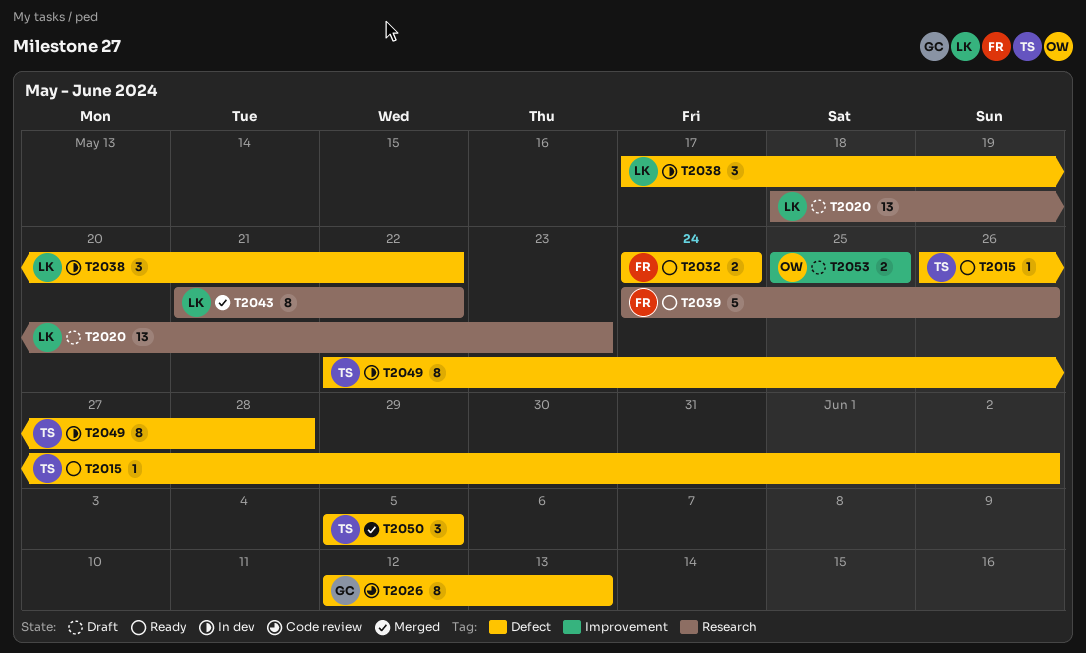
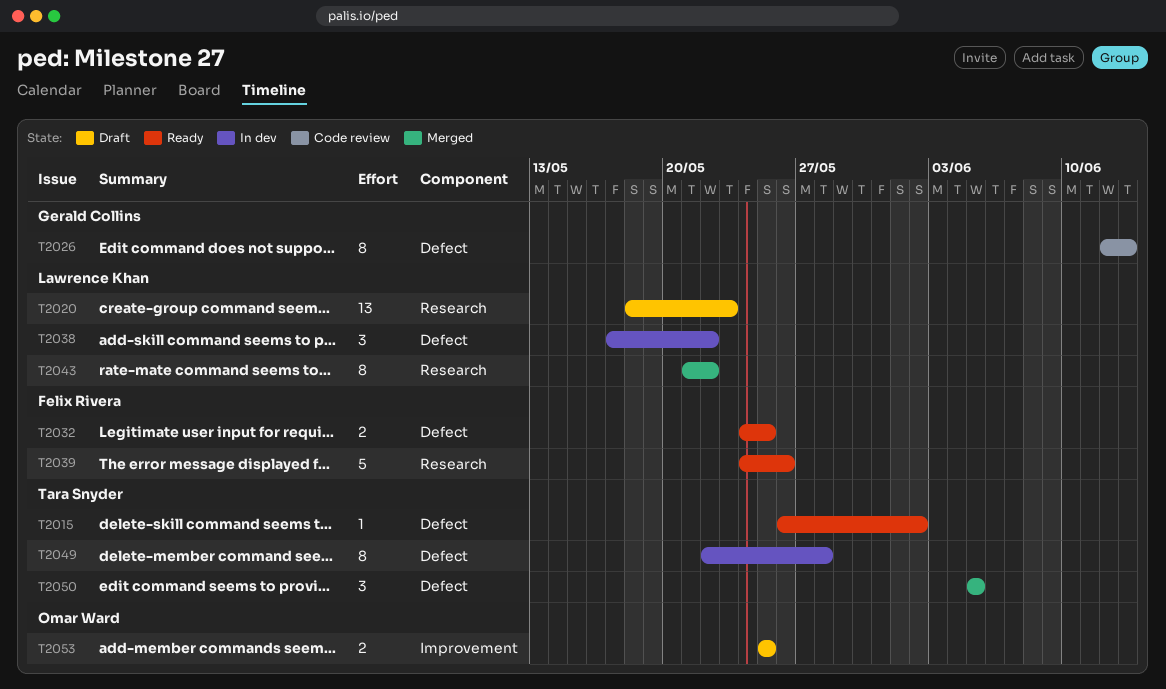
T2032, due: May 24 -> May 25

